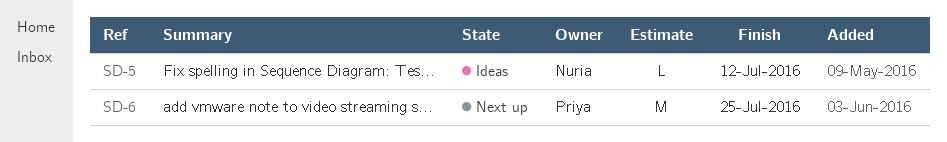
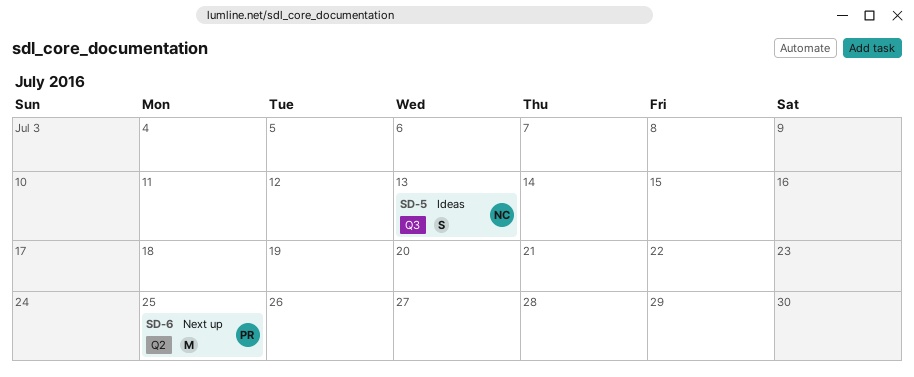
SD-5, estimate: L -> S
SD-5, due: Jul 12 -> Jul 13

